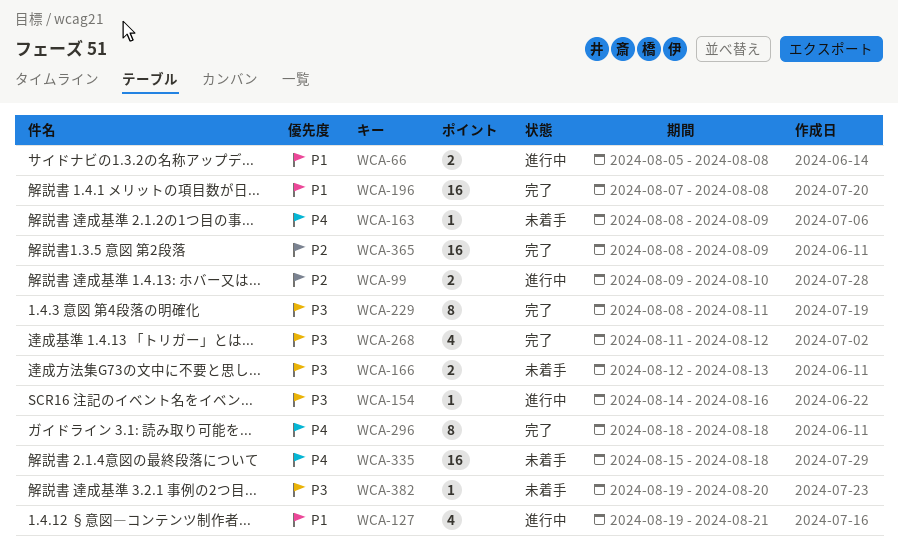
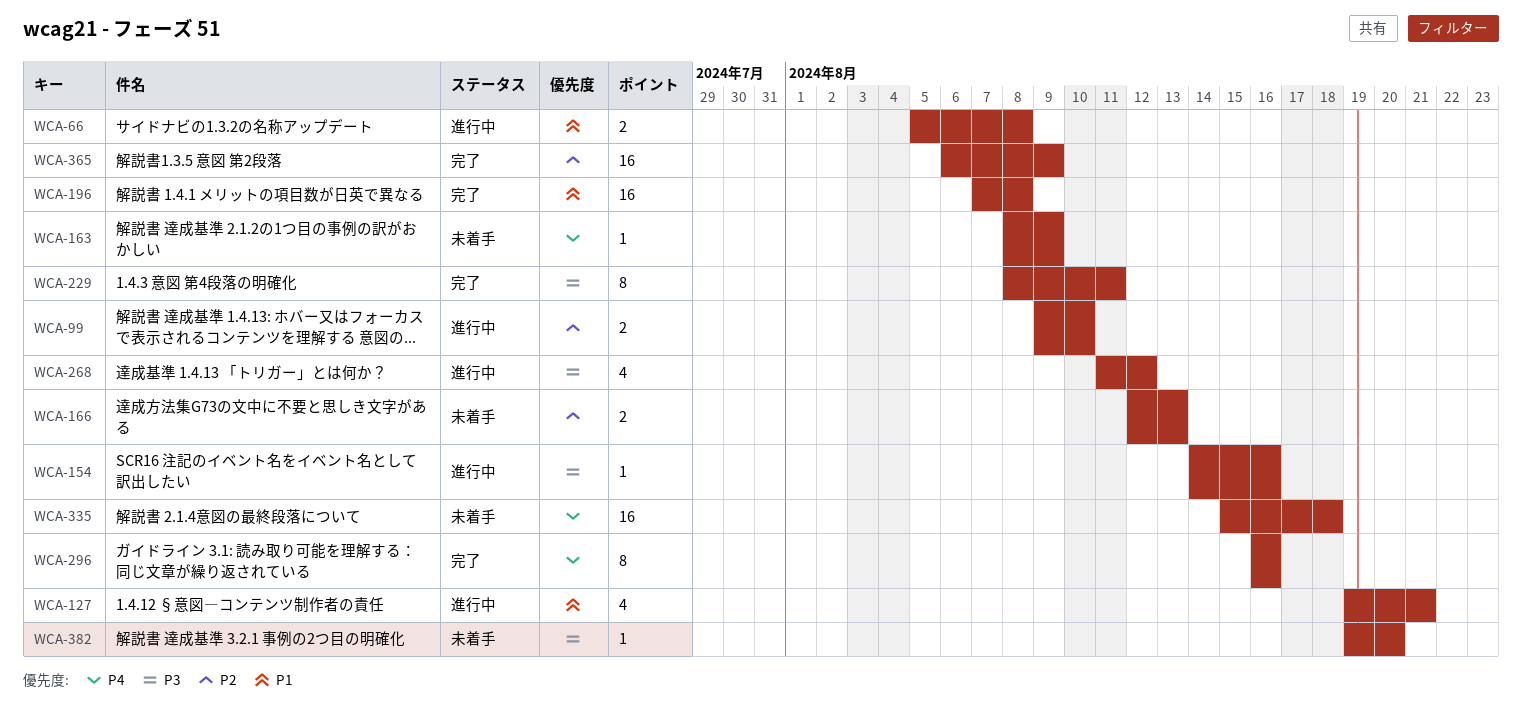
WCA-166, priority: P3 -> P2
WCA-268, status: 完了 -> 進行中
WCA-296, start: Aug 18 -> Aug 16
WCA-296, due: Aug 18 -> Aug 16
WCA-365, start: Aug 8 -> Aug 6

